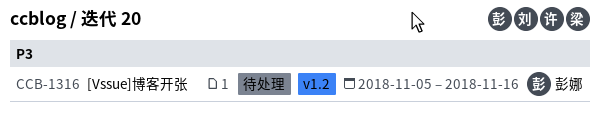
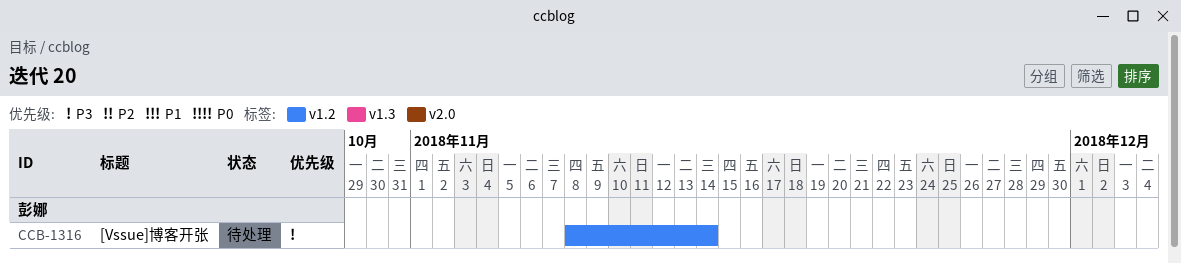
CCB-1316, start: Nov 5 -> Nov 8
CCB-1316, due: Nov 16 -> Nov 14

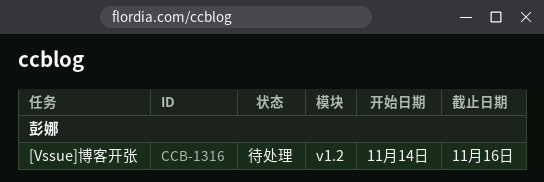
CCB-1316, start: Nov 8 -> Nov 14
CCB-1316, due: Nov 14 -> Nov 16

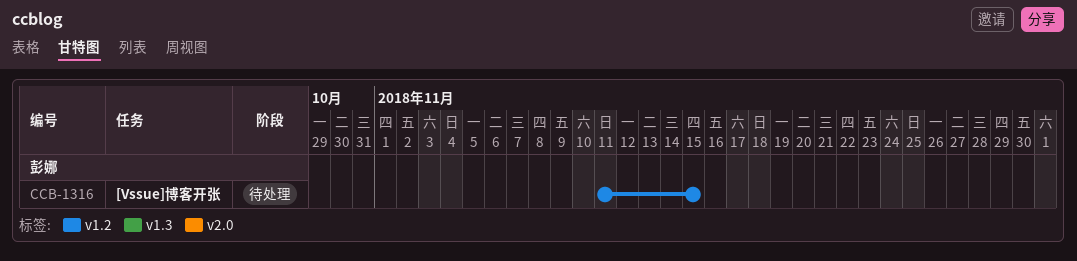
CCB-1316, start: Nov 14 -> Nov 11
CCB-1316, due: Nov 16 -> Nov 15

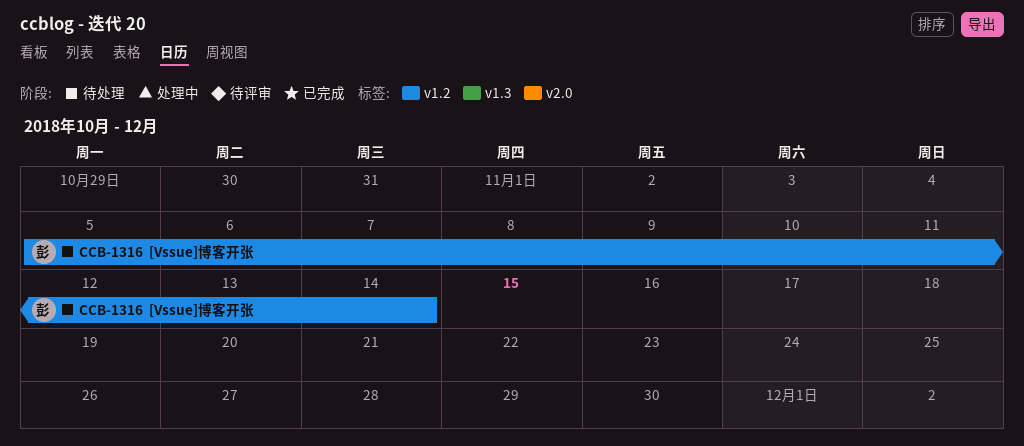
CCB-1316, start: Nov 11 -> Nov 5
CCB-1316, due: Nov 15 -> Nov 14

